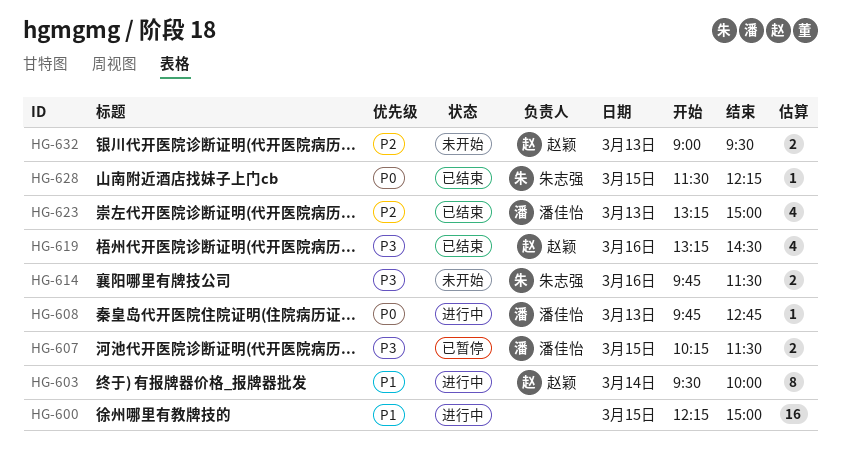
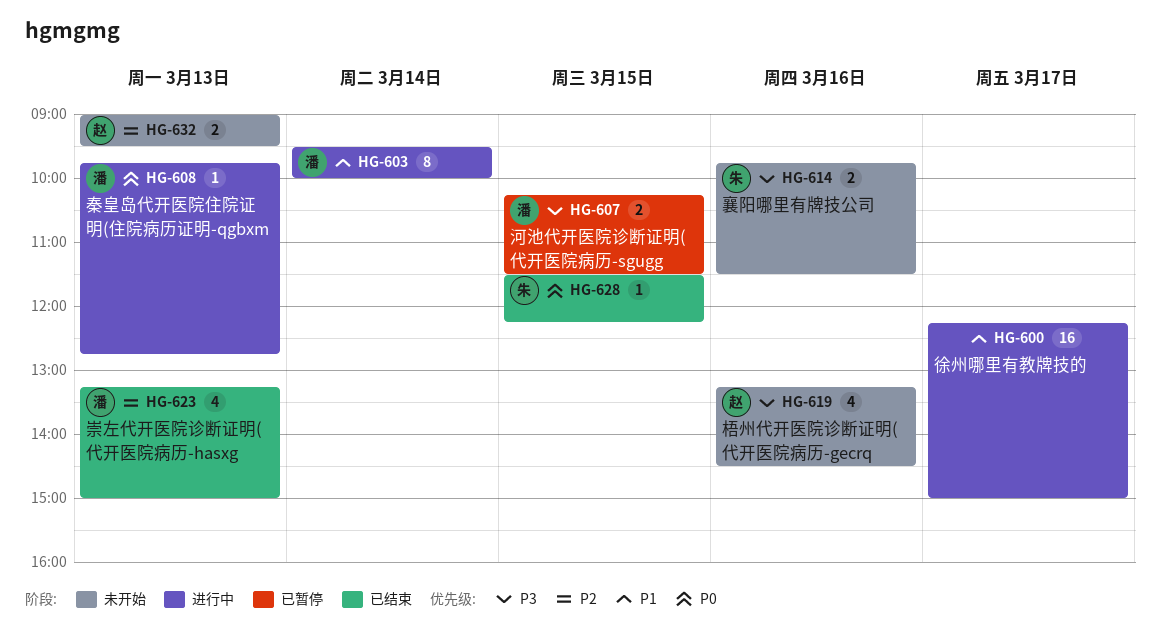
HG-600, day: Mar 15 -> Mar 17
HG-603, owner: 赵颖 -> 潘佳怡
HG-619, status: 已结束 -> 未开始

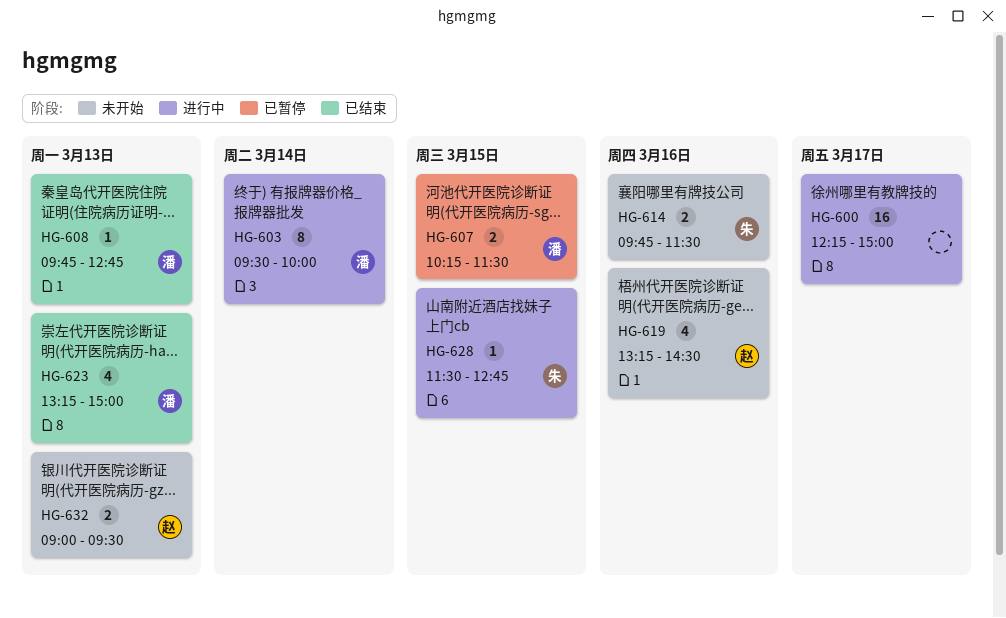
HG-608, status: 进行中 -> 已结束
HG-628, status: 已结束 -> 进行中
HG-628, ends: 12:15 -> 12:45

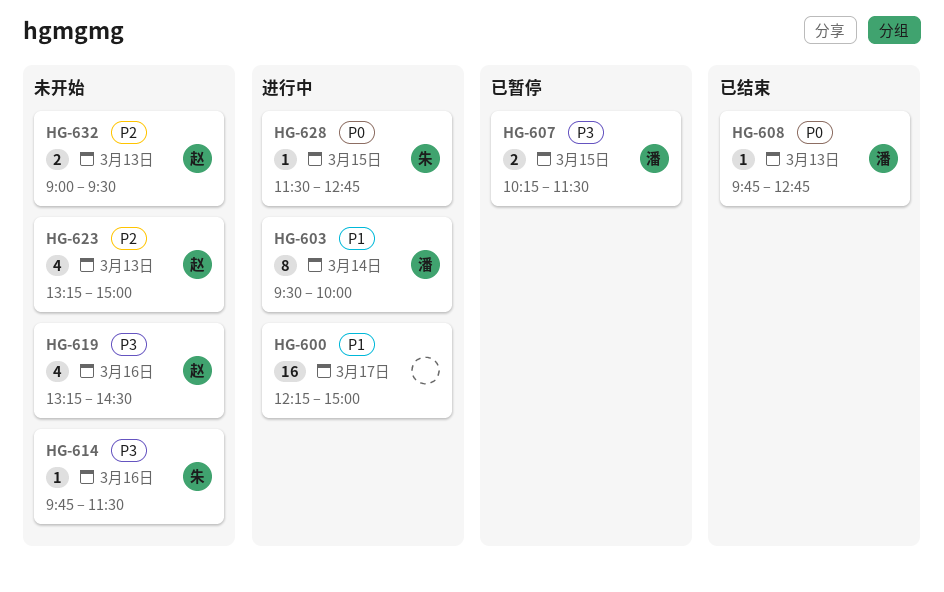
HG-614, estimate: 2 -> 1
HG-623, status: 已结束 -> 未开始
HG-623, owner: 潘 -> 赵

